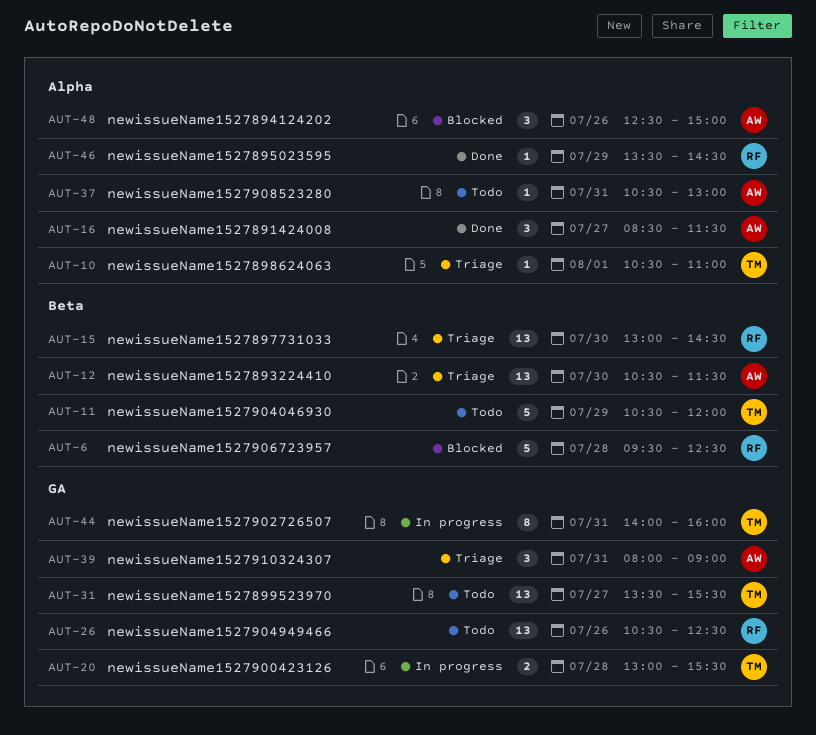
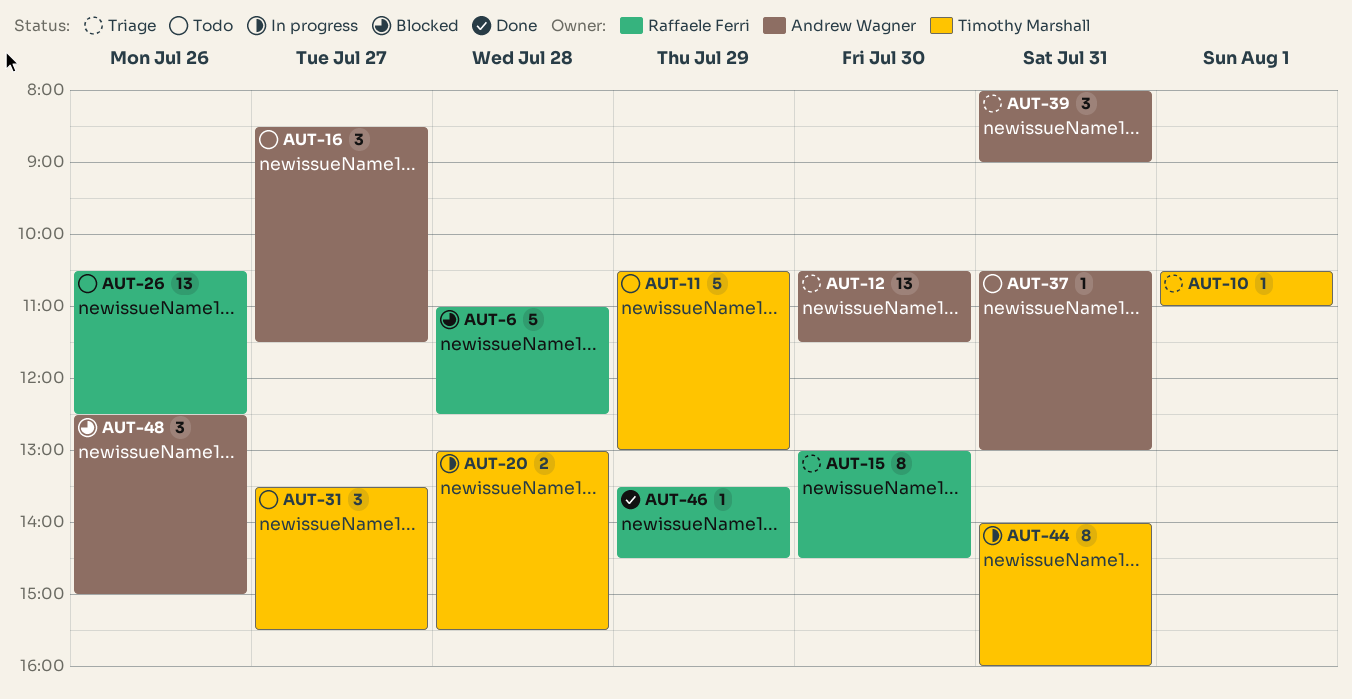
AUT-6, begins: 09:30 -> 11:00
AUT-11, ends: 12:00 -> 13:00
AUT-15, estimate: 13 -> 8
AUT-16, status: Done -> Todo
AUT-31, estimate: 13 -> 3

